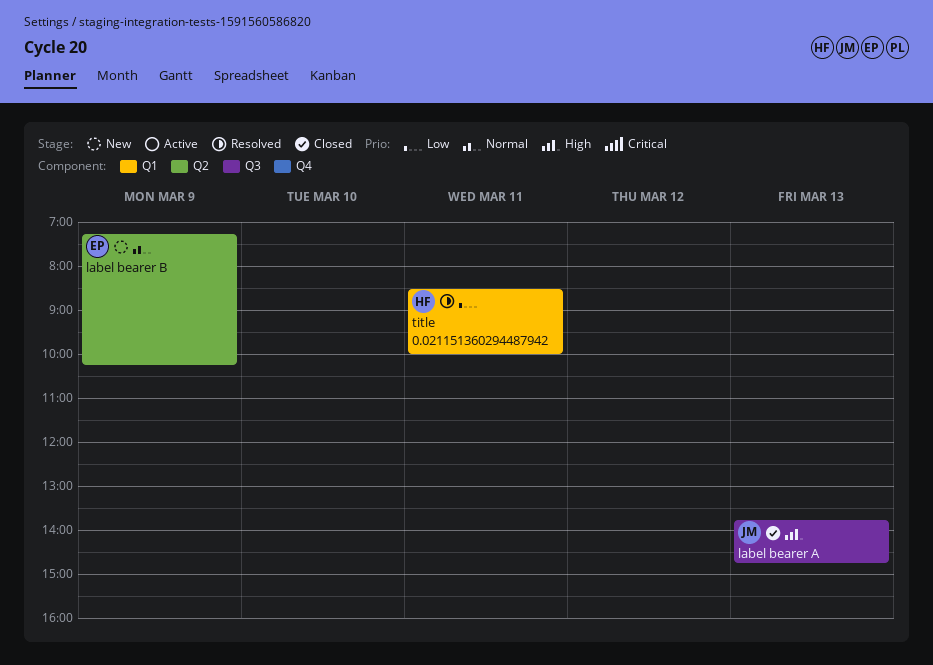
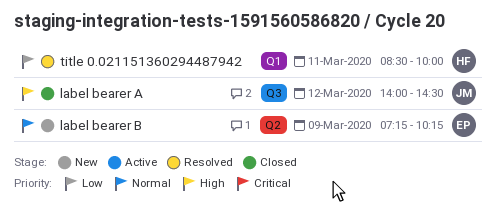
label bearer A, day: Mar 13 -> Mar 12
label bearer A, begins: 13:45 -> 14:00
label bearer A, ends: 14:45 -> 14:30

